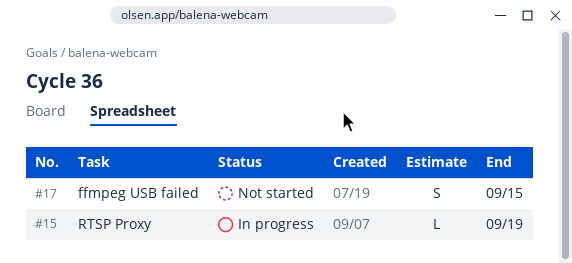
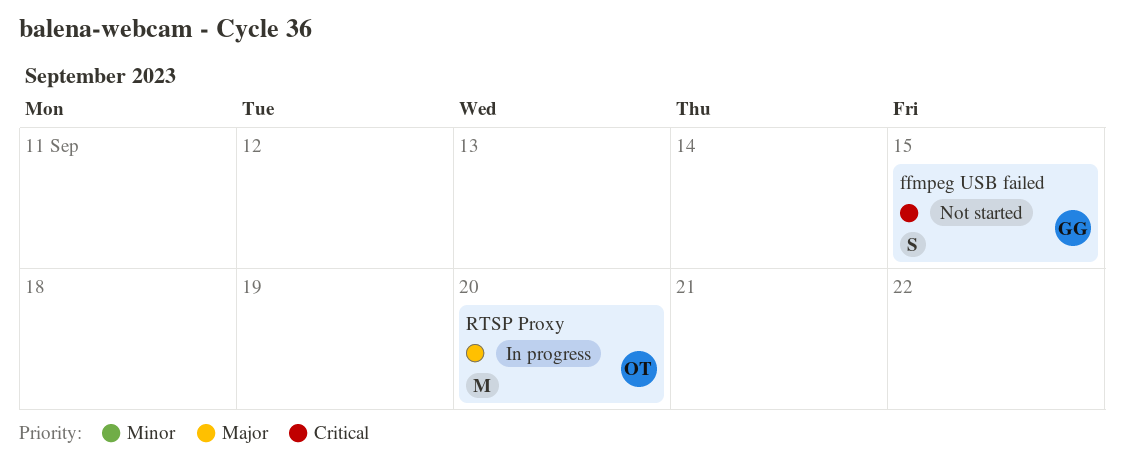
RTSP Proxy, estimate: L -> M
RTSP Proxy, due: Sep 19 -> Sep 20

